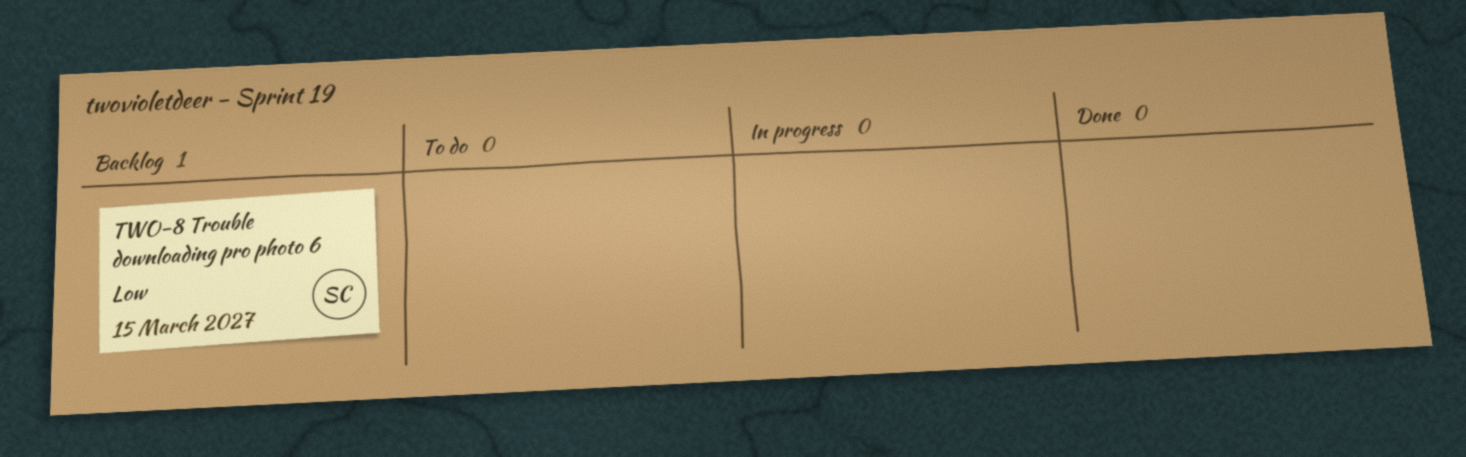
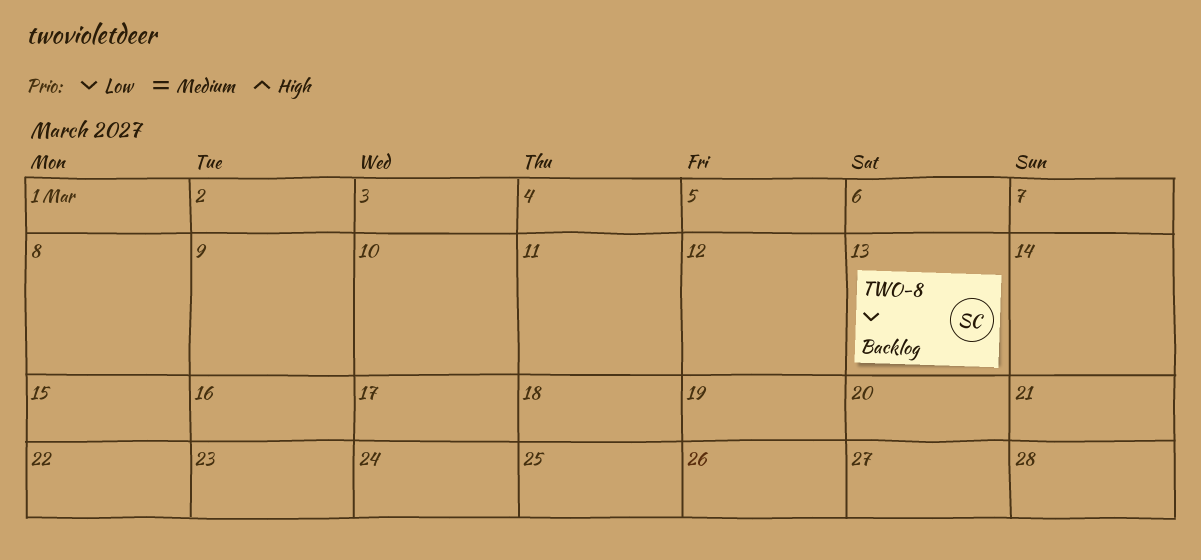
TWO-8, due: Mar 15 -> Mar 13

